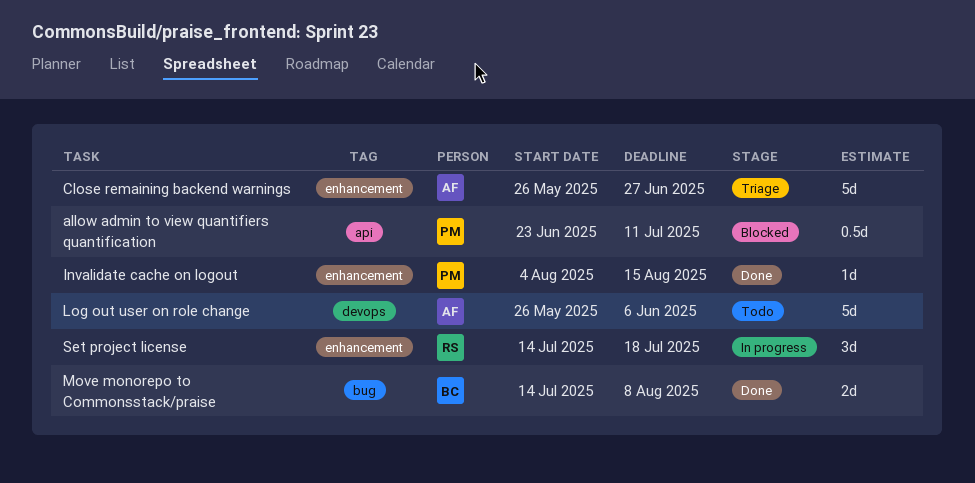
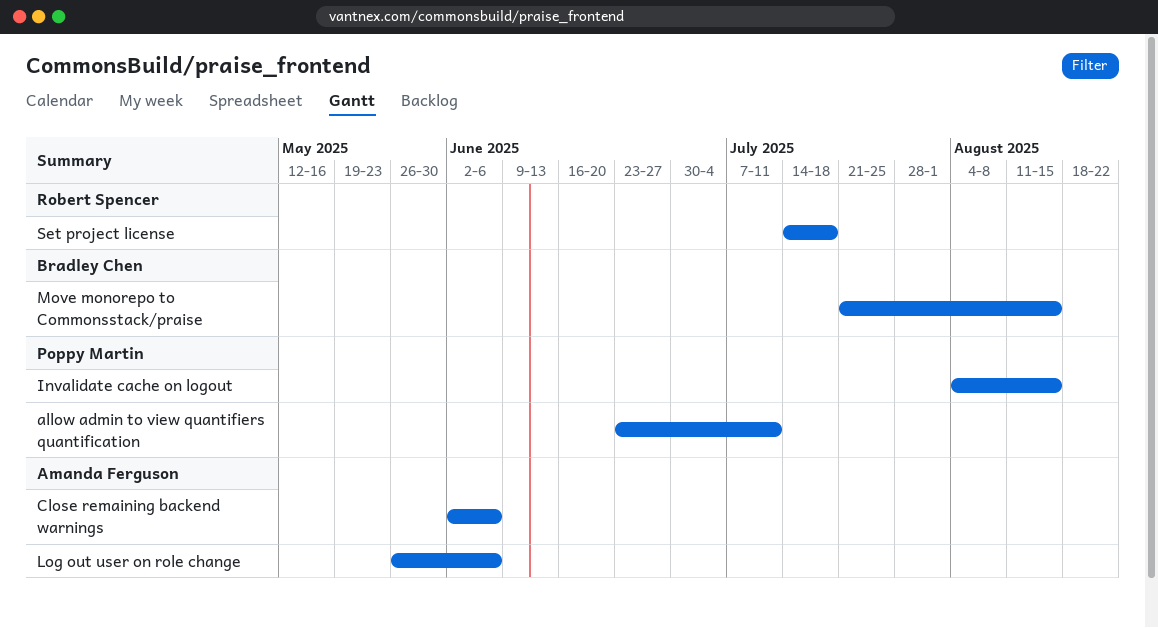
Close remaining backend warnings, start: May 26 -> Jun 2
Close remaining backend warnings, due: Jun 27 -> Jun 6
Move monorepo to Commonsstack/praise, start: Jul 14 -> Jul 21
Move monorepo to Commonsstack/praise, due: Aug 8 -> Aug 15

